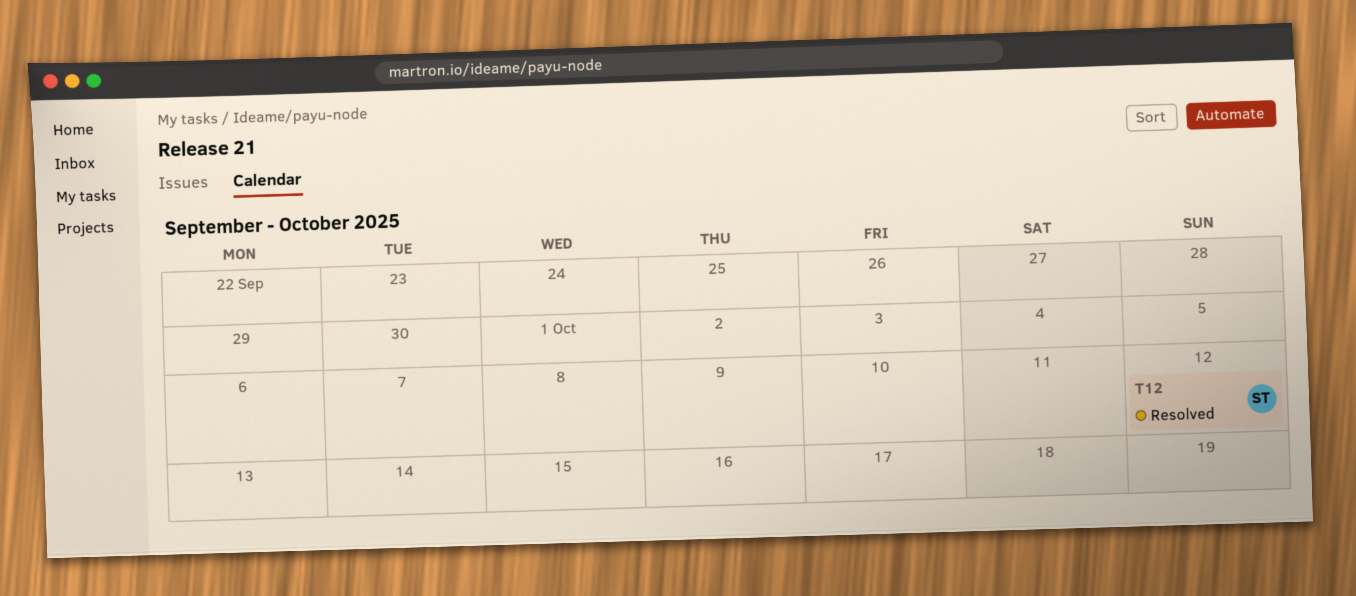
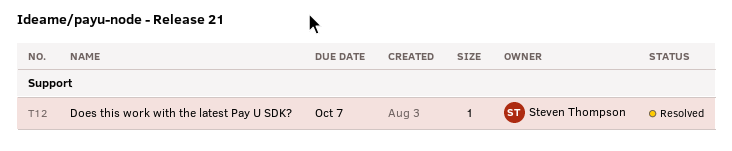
T12, due: Oct 12 -> Oct 7

